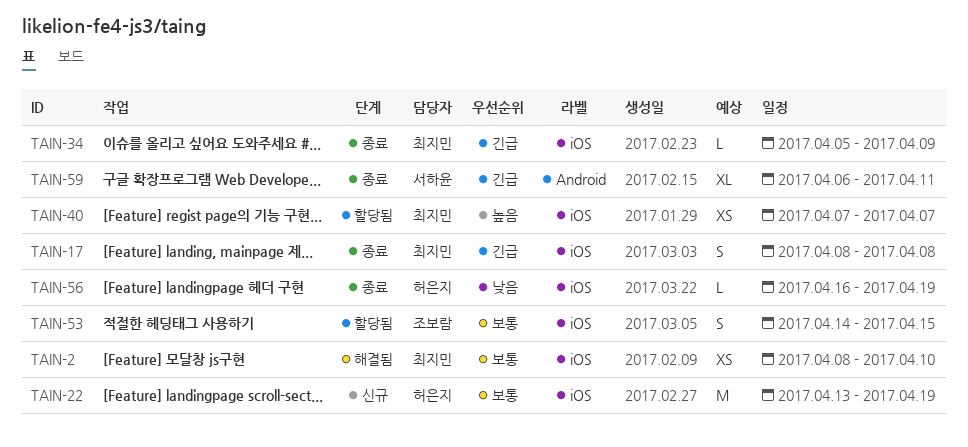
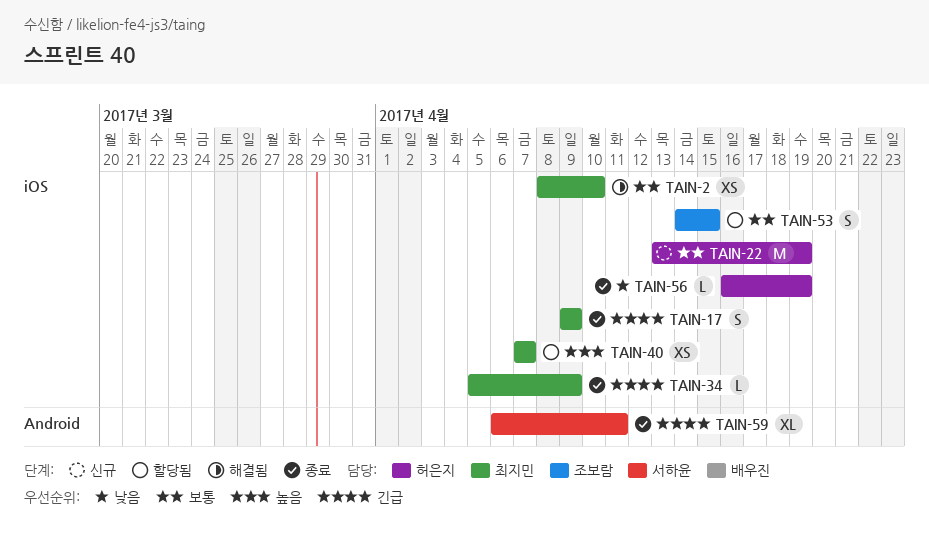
TAIN-17, start: Apr 8 -> Apr 9
TAIN-17, due: Apr 8 -> Apr 9

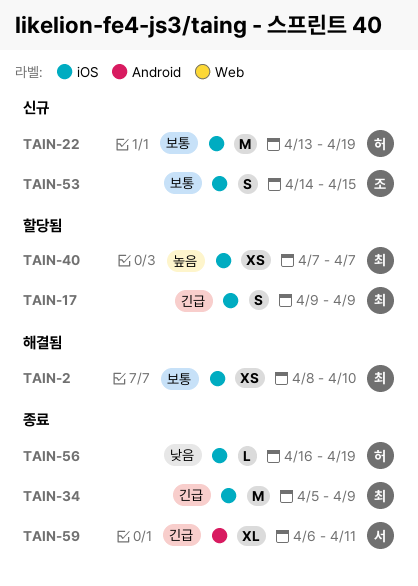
TAIN-17, status: 종료 -> 할당됨
TAIN-34, estimate: L -> M
TAIN-53, status: 할당됨 -> 신규

